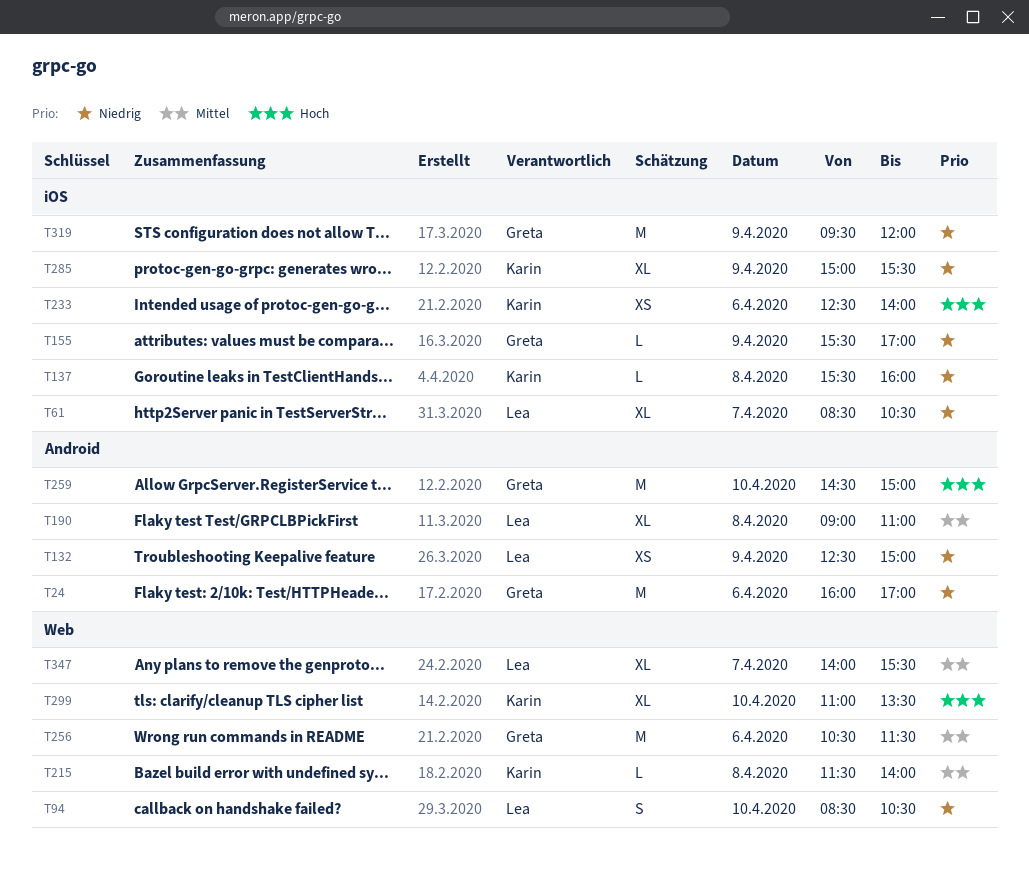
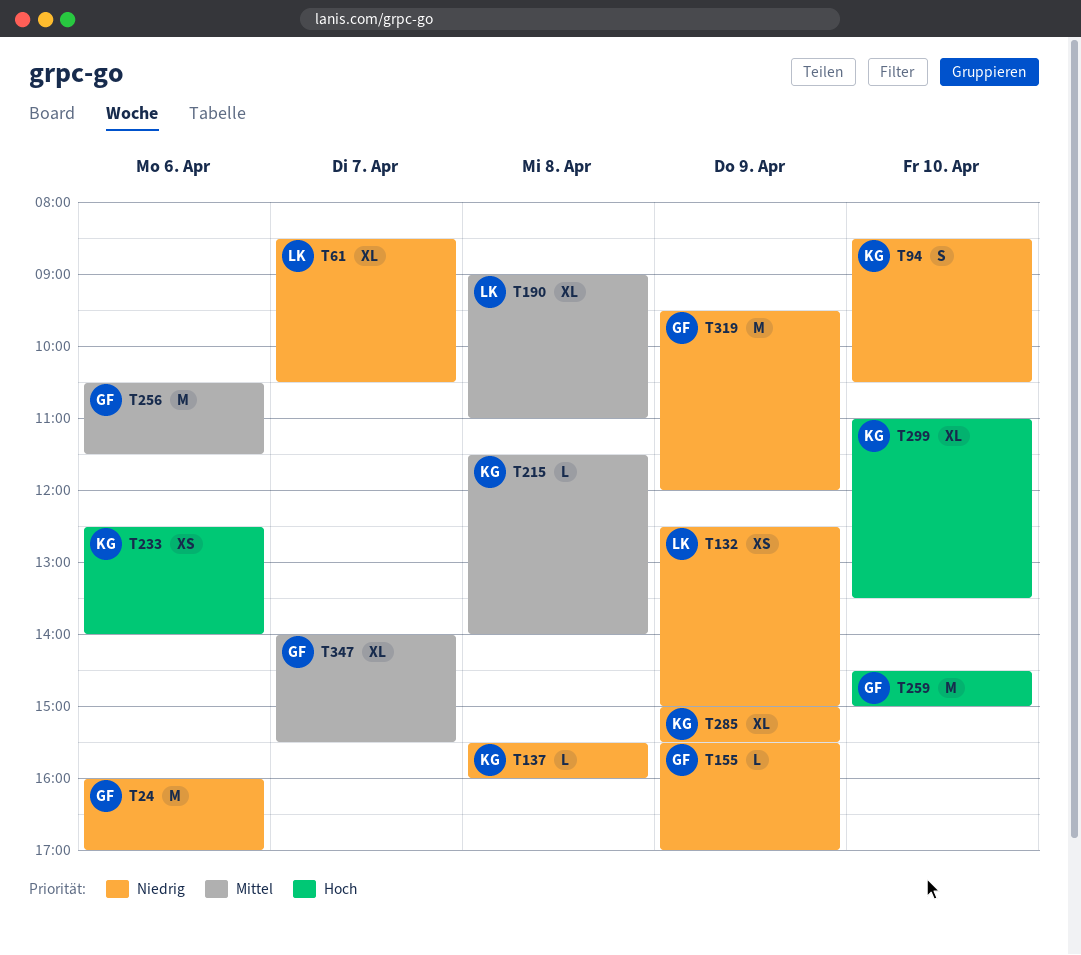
T94, owner: Lea -> Karin
T347, owner: Lea -> Greta

